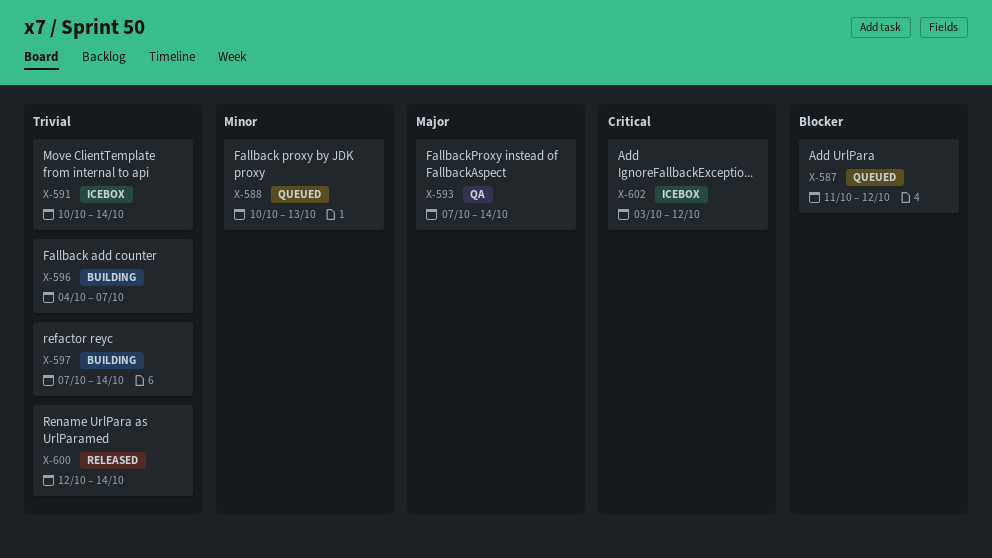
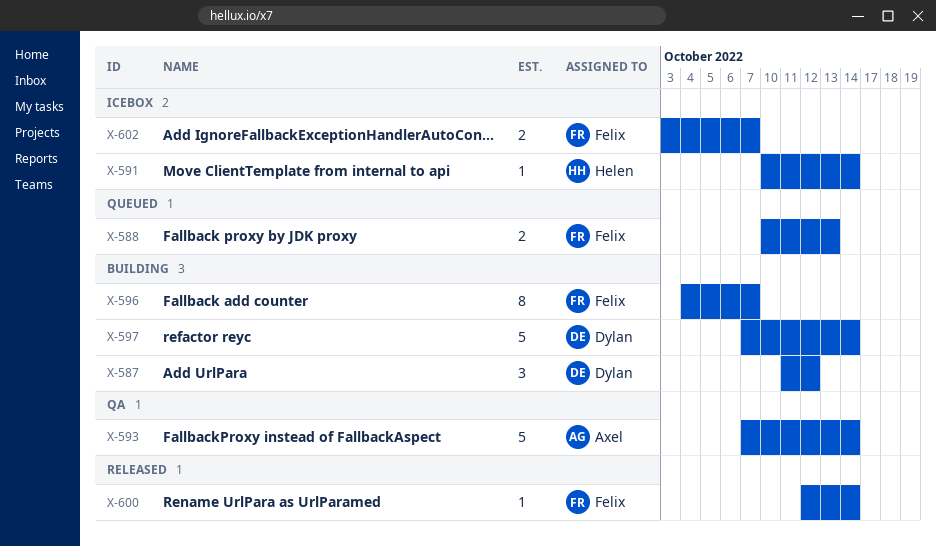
X-587, status: Queued -> Building
X-602, due: Oct 12 -> Oct 7

